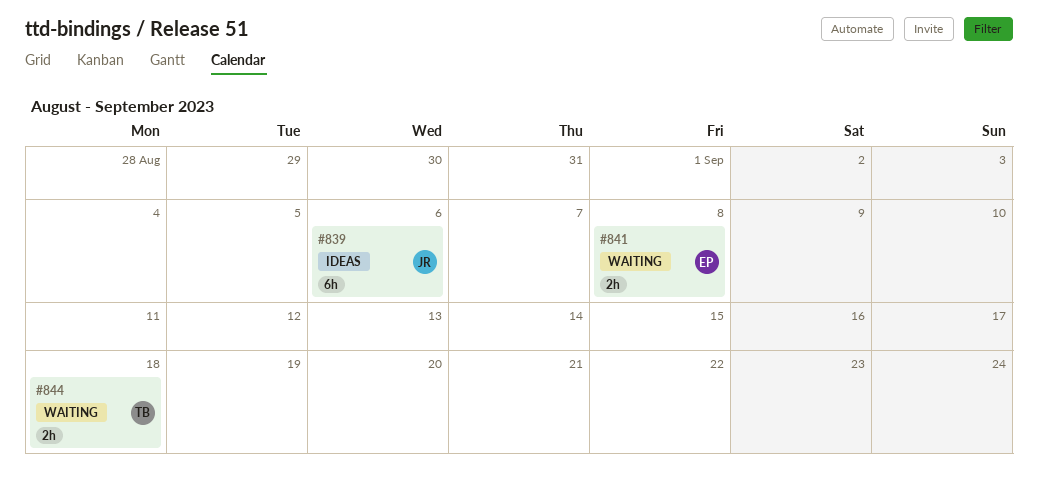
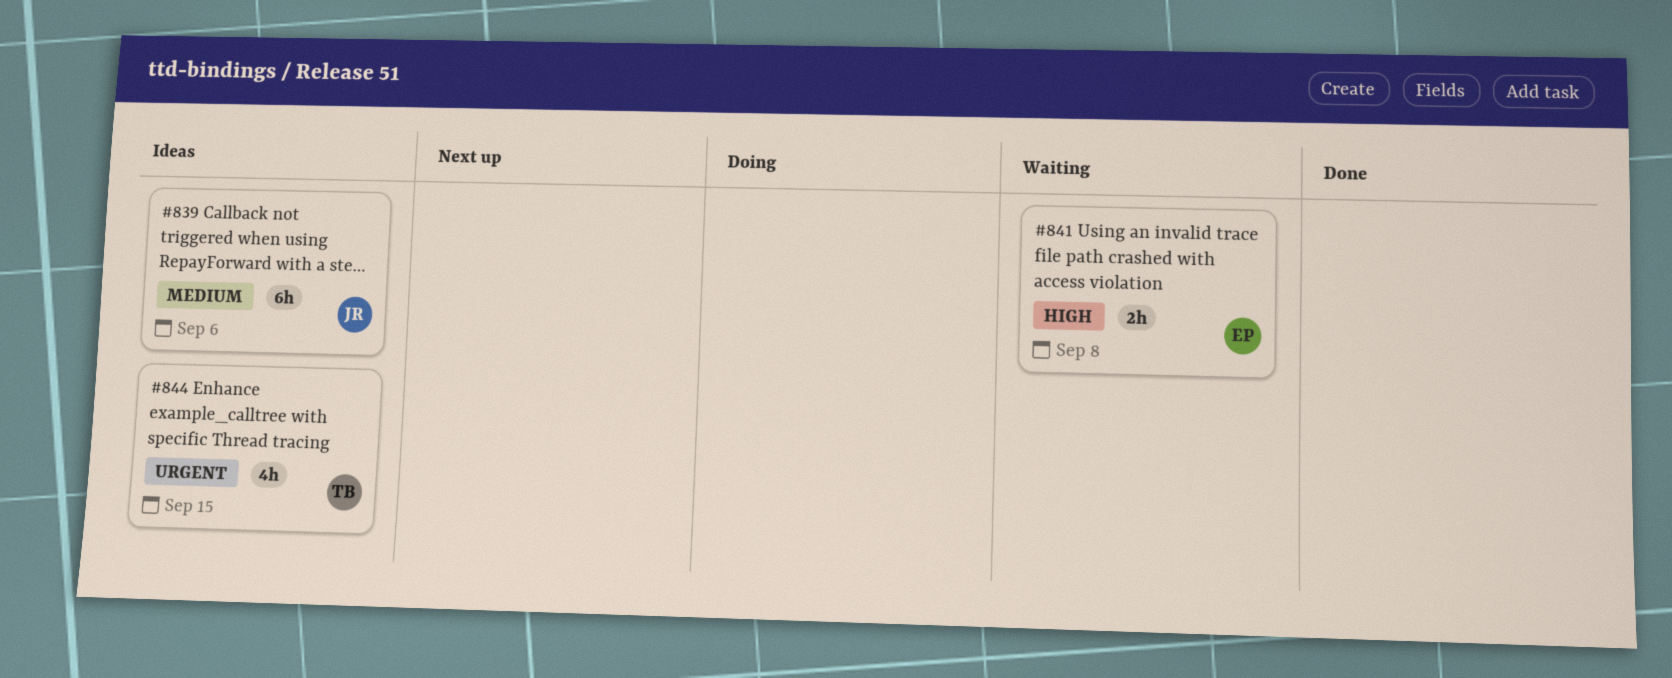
#844, status: Waiting -> Ideas
#844, estimate: 2h -> 4h
#844, due: Sep 18 -> Sep 15

